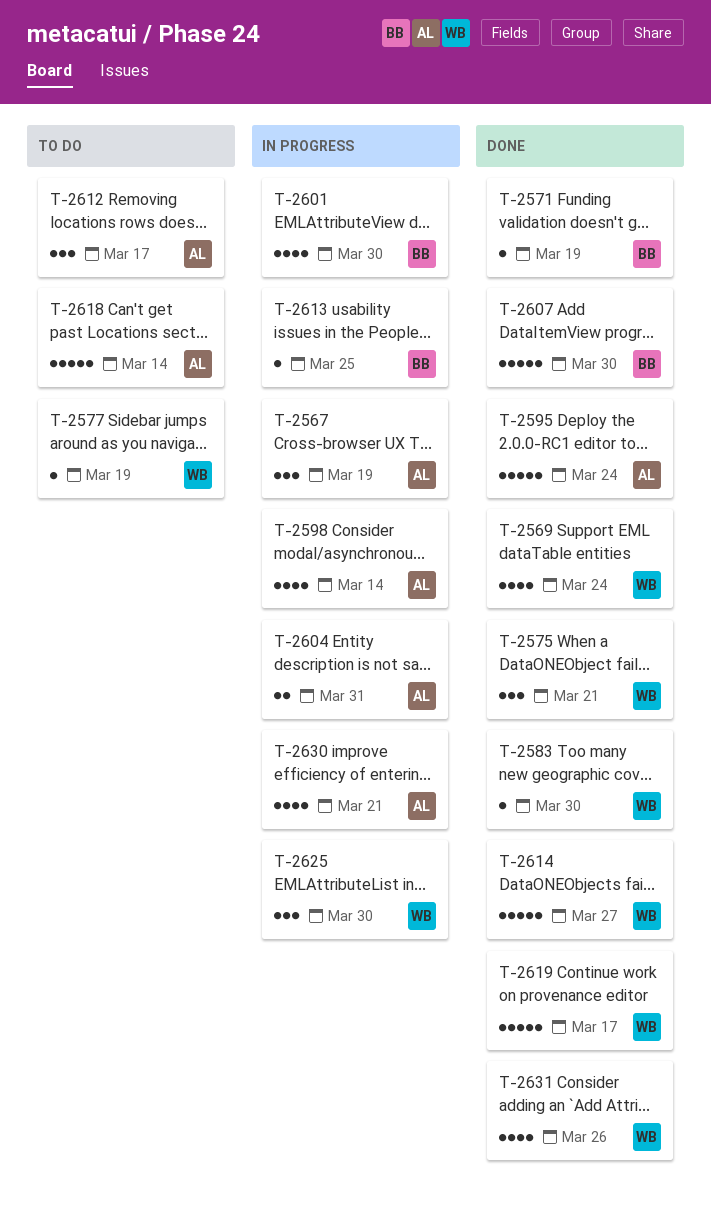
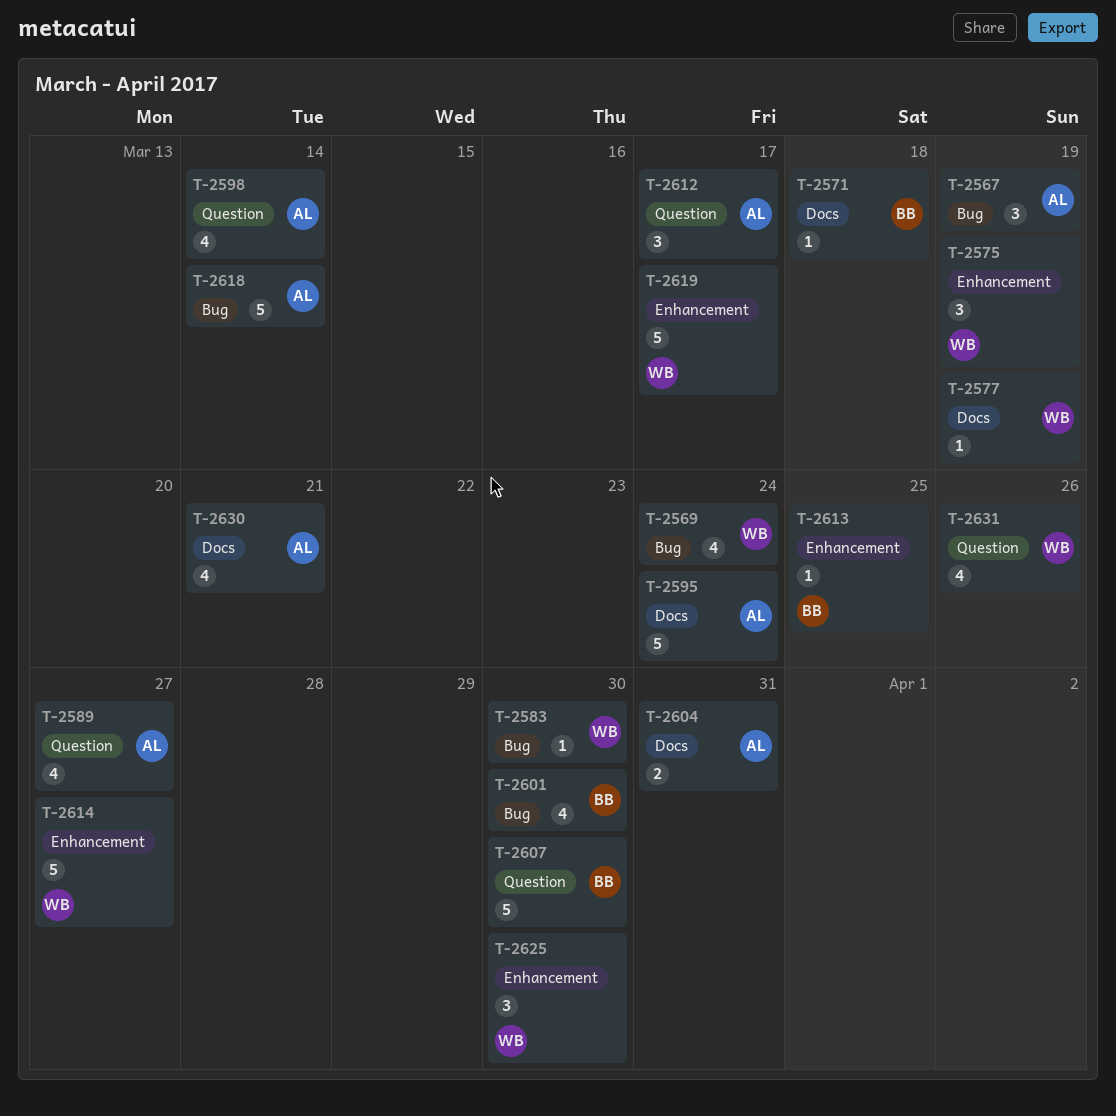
T-2571, due: Mar 19 -> Mar 18
T-2575, due: Mar 21 -> Mar 19
T-2589: none -> present

